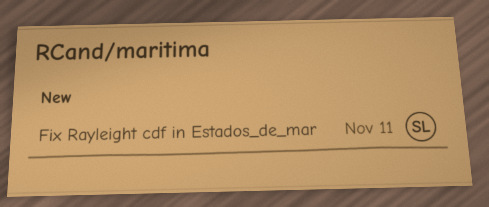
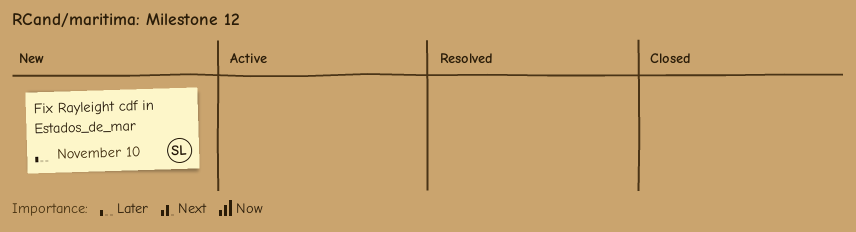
Fix Rayleight cdf in Estados_de_mar, due: Nov 11 -> Nov 10

